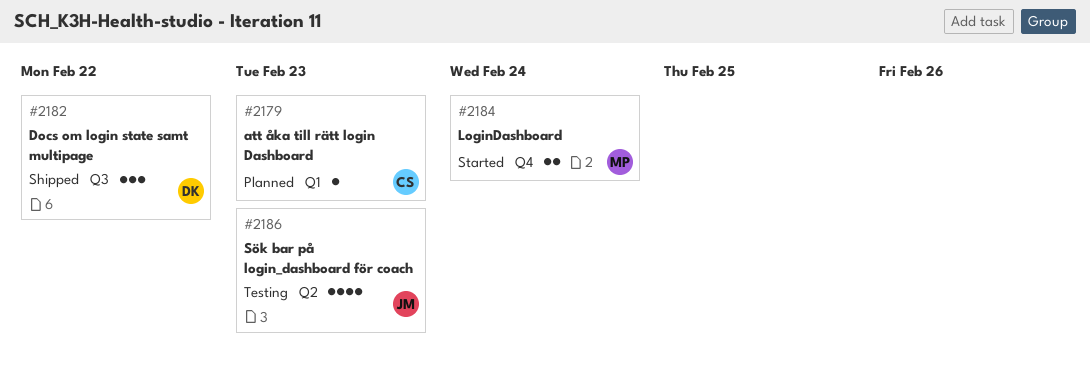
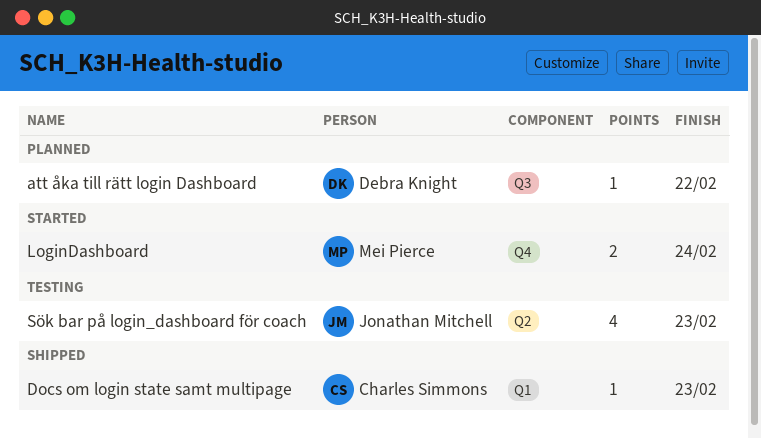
att åka till rätt login Dashboard, owner: Charles Simmons -> Debra Knight
att åka till rätt login Dashboard, label: Q1 -> Q3
att åka till rätt login Dashboard, due: Feb 23 -> Feb 22
Docs om login state samt multipage, owner: Debra Knight -> Charles Simmons
Docs om login state samt multipage, label: Q3 -> Q1
Docs om login state samt multipage, estimate: 3 -> 1
Docs om login state samt multipage, due: Feb 22 -> Feb 23

